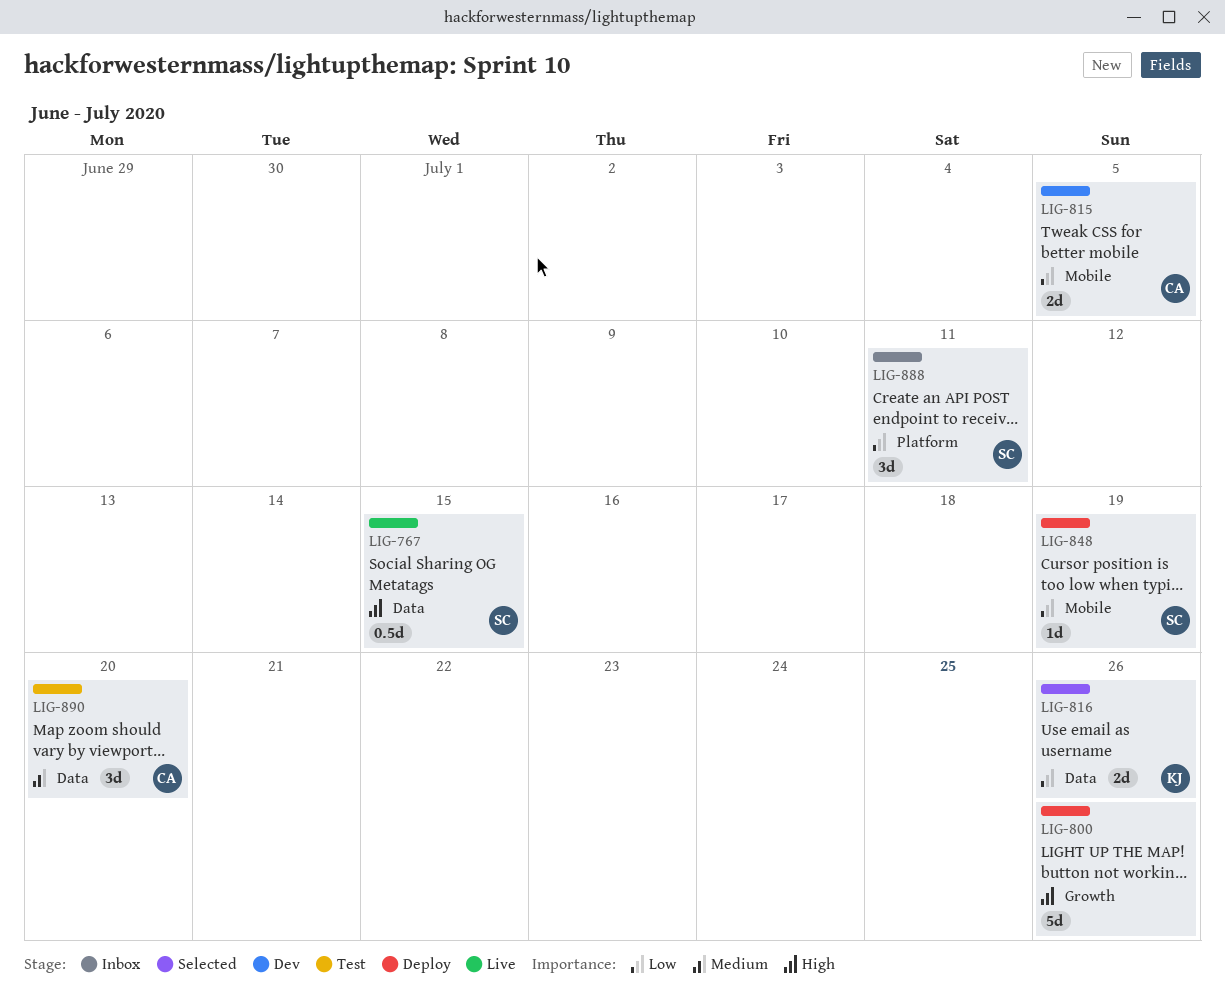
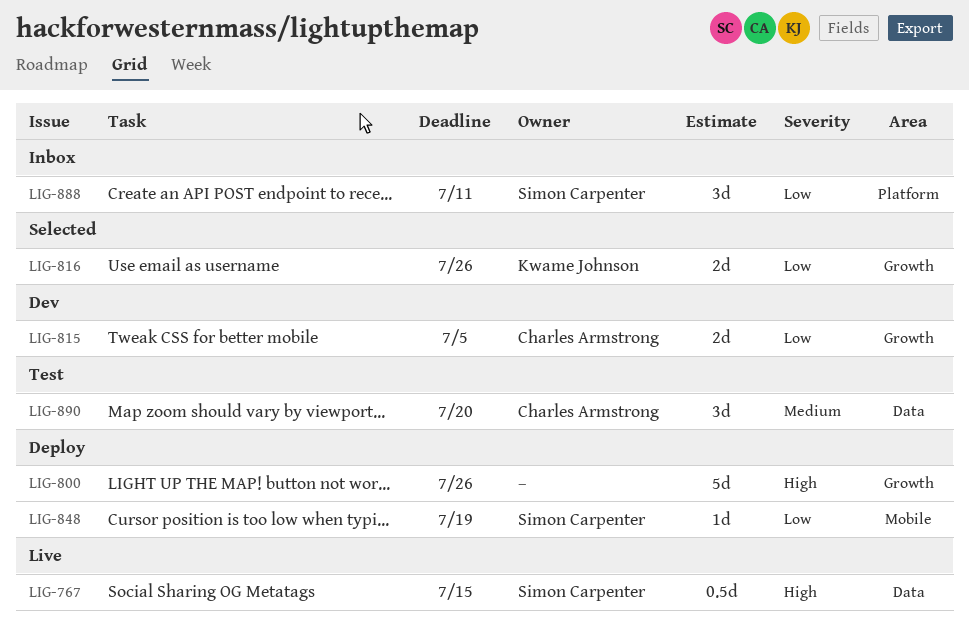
LIG-815, label: Mobile -> Growth
LIG-816, label: Data -> Growth

